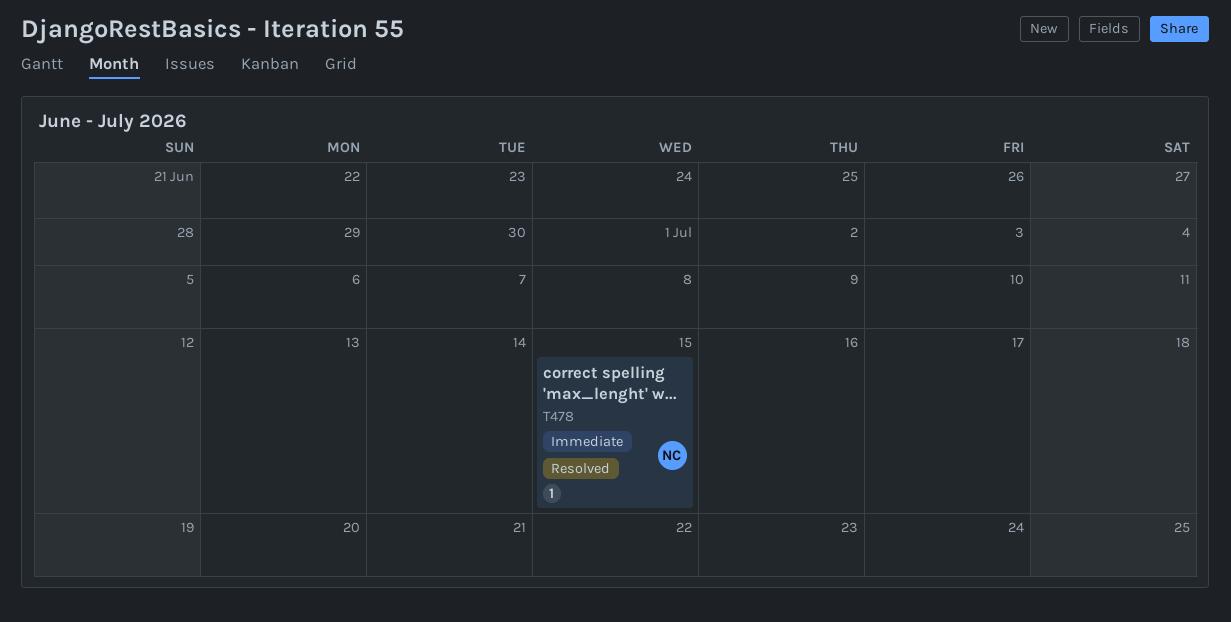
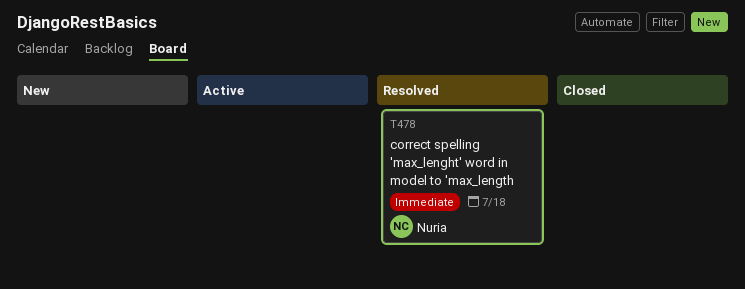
T478, due: Jul 15 -> Jul 18

